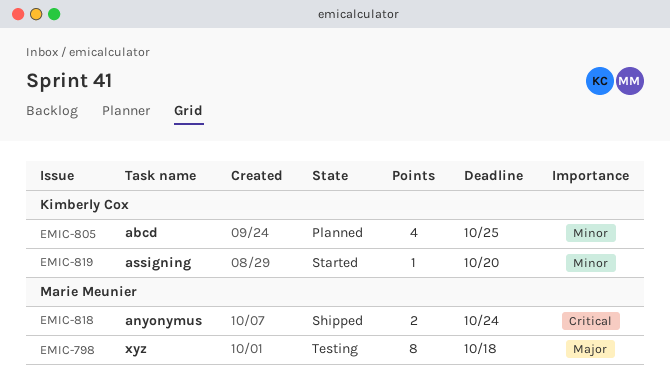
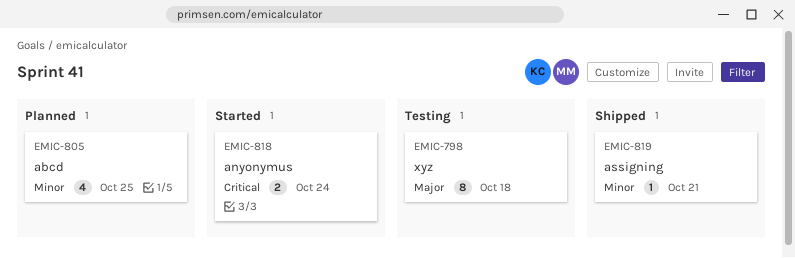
EMIC-818, status: Shipped -> Started
EMIC-819, status: Started -> Shipped
EMIC-819, due: Oct 20 -> Oct 21

